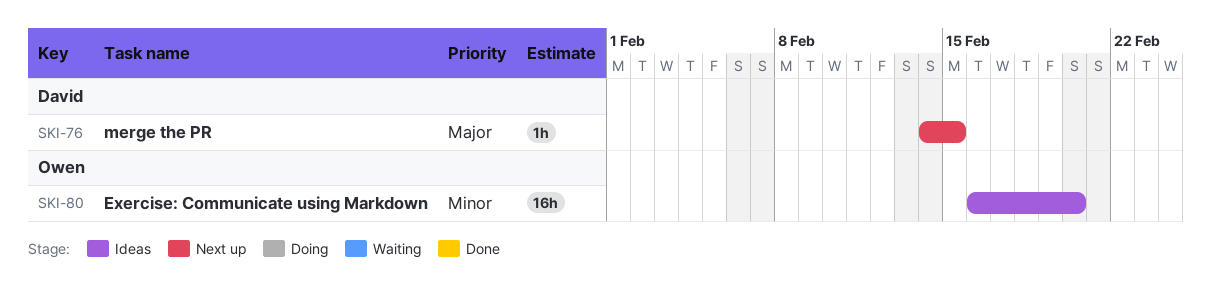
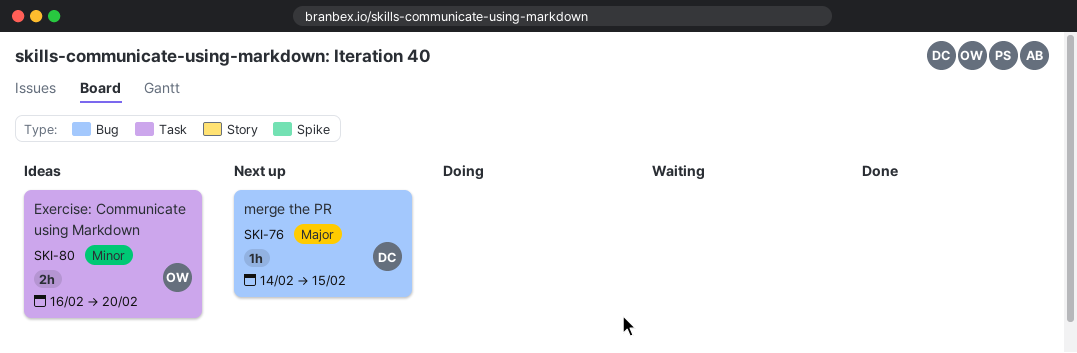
SKI-80, estimate: 16h -> 2h

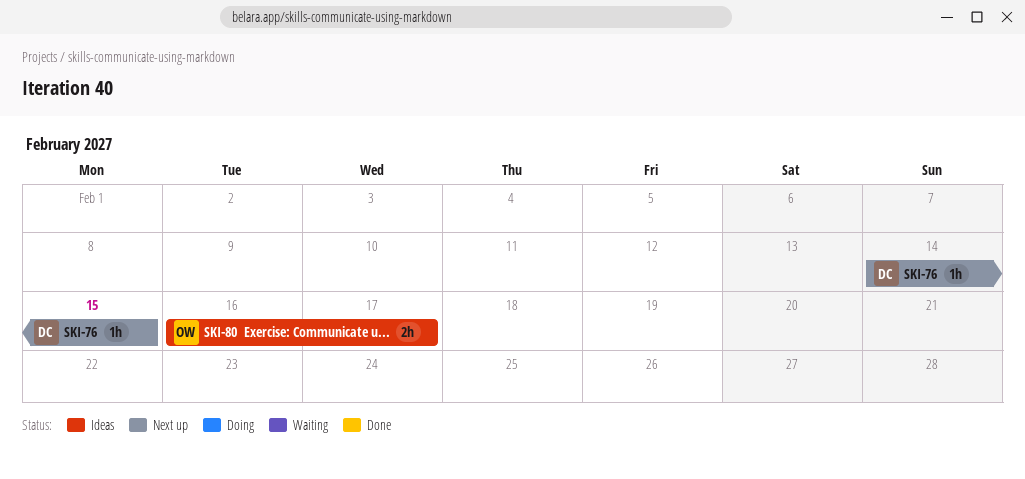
SKI-80, due: Feb 20 -> Feb 17

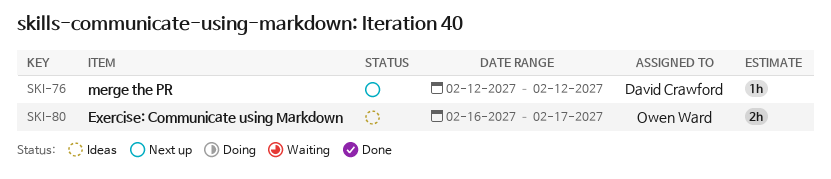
SKI-76, start: Feb 14 -> Feb 12
SKI-76, due: Feb 15 -> Feb 12

